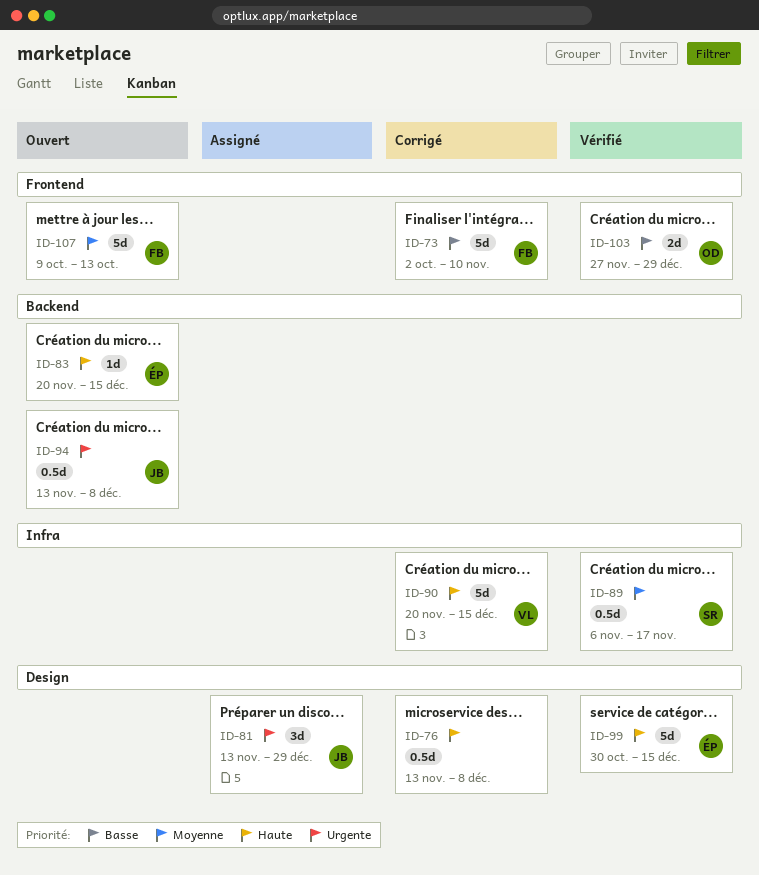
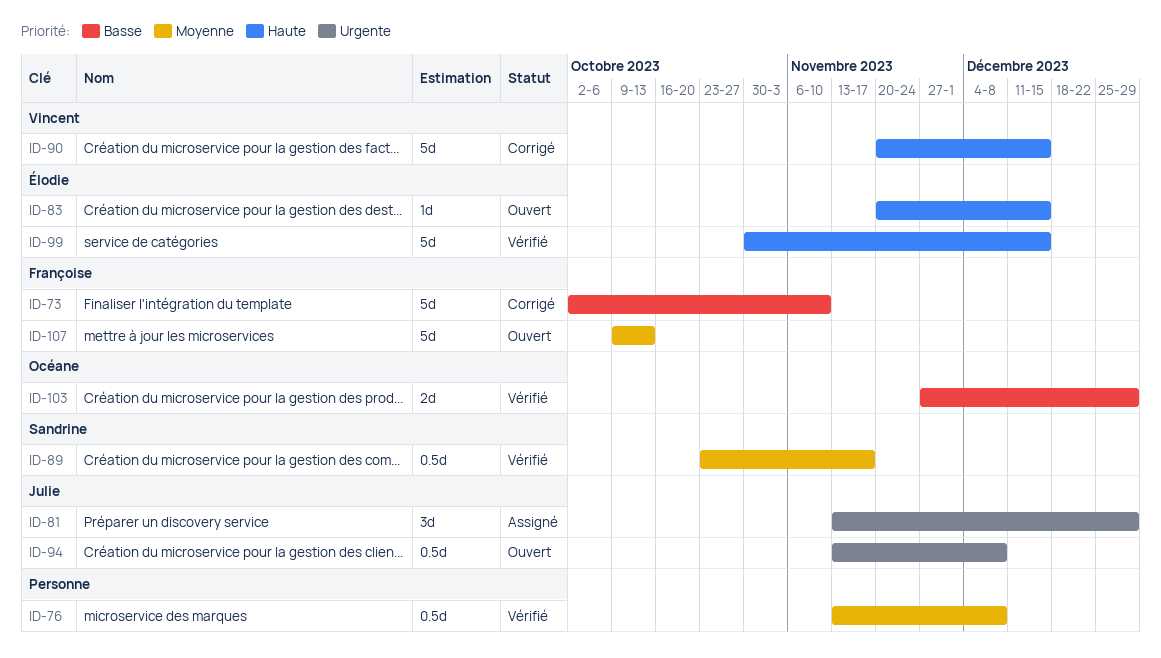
ID-76, status: Corrigé -> Vérifié
ID-76, priority: Haute -> Moyenne
ID-89, start: Nov 6 -> Oct 23

